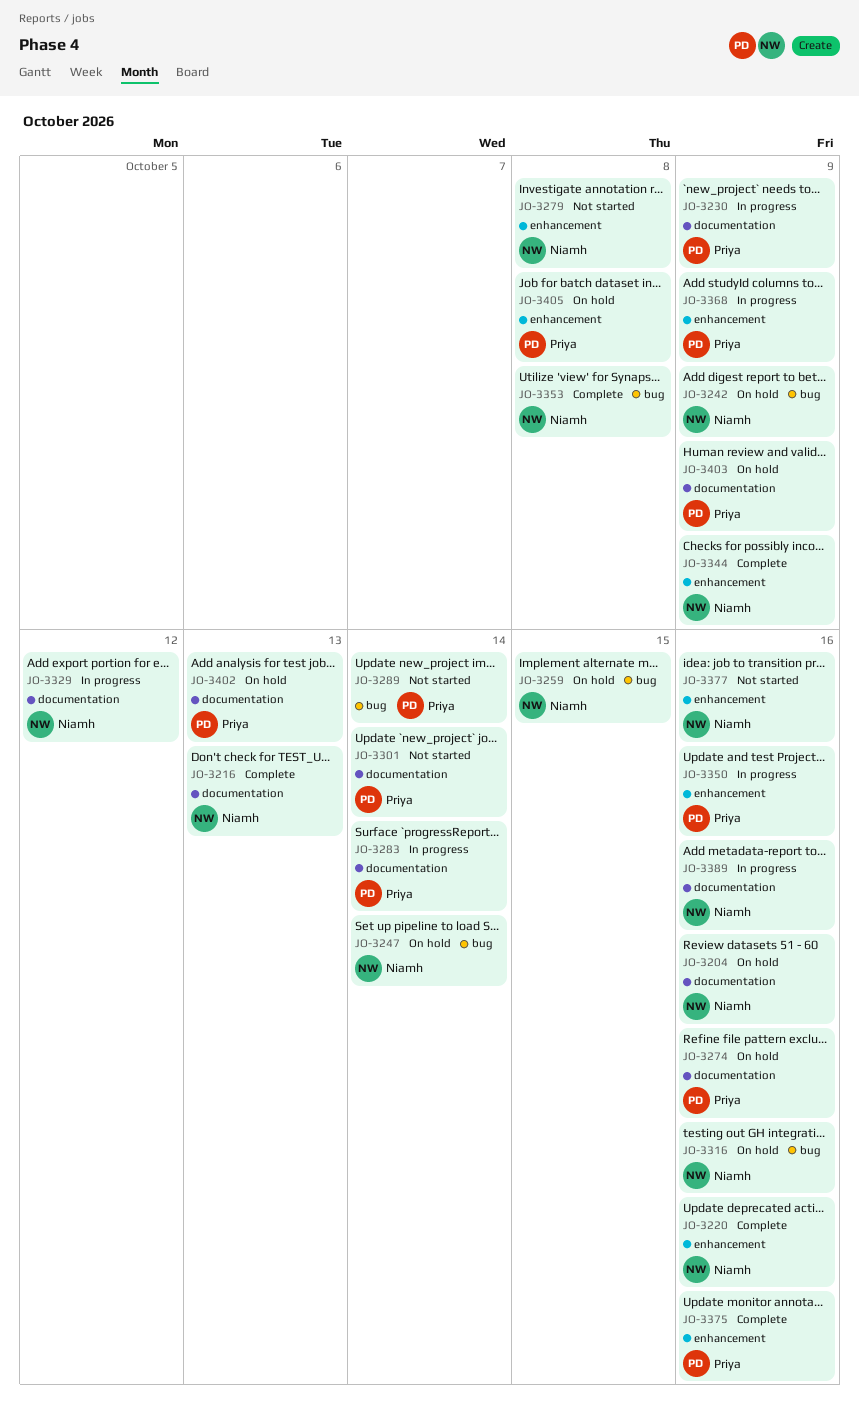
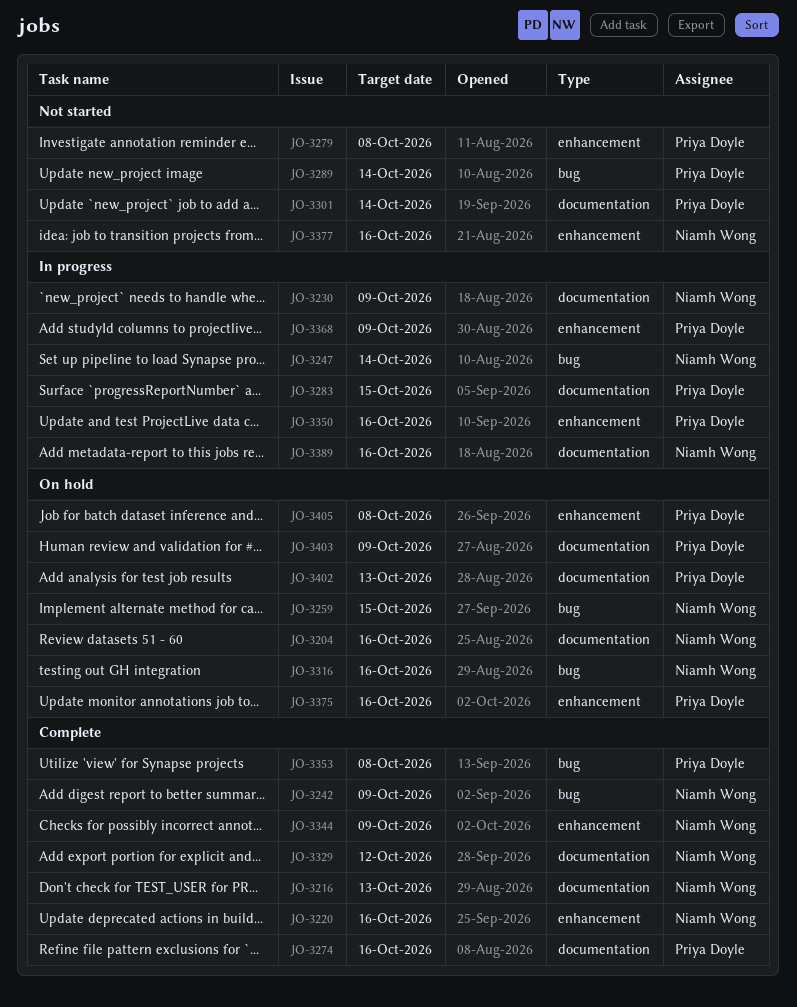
JO-3230, owner: Priya Doyle -> Niamh Wong
JO-3242, status: On hold -> Complete
JO-3247, status: On hold -> In progress
JO-3274, status: On hold -> Complete
JO-3279, owner: Niamh Wong -> Priya Doyle
JO-3283, due: Oct 14 -> Oct 15
JO-3329, status: In progress -> Complete
JO-3353, owner: Niamh Wong -> Priya Doyle
JO-3375, status: Complete -> On hold

